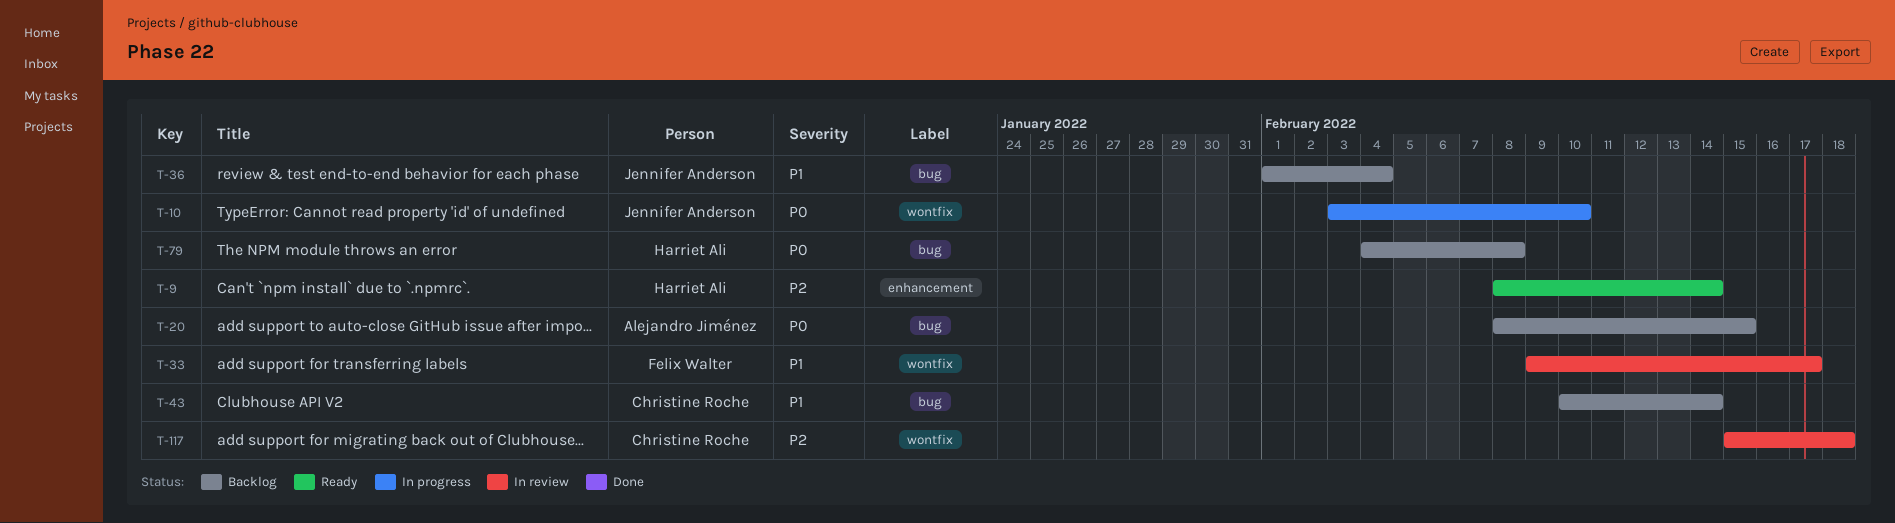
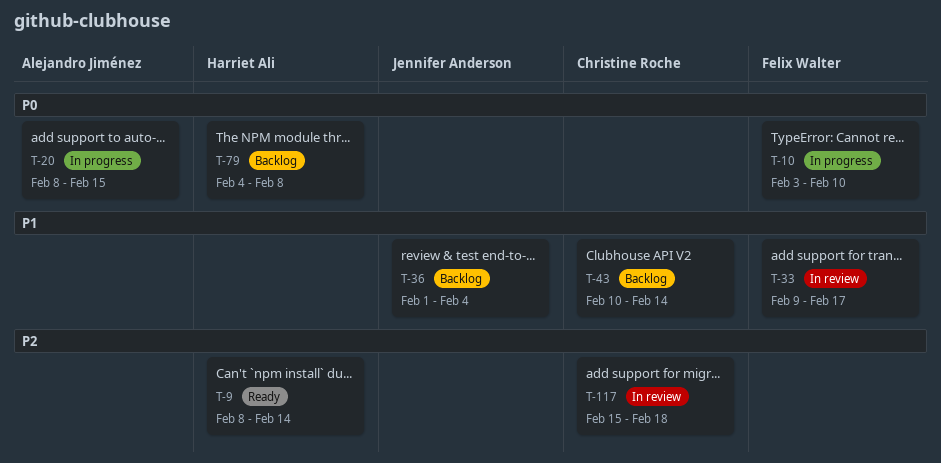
T-10, owner: Jennifer Anderson -> Felix Walter
T-20, status: Backlog -> In progress

